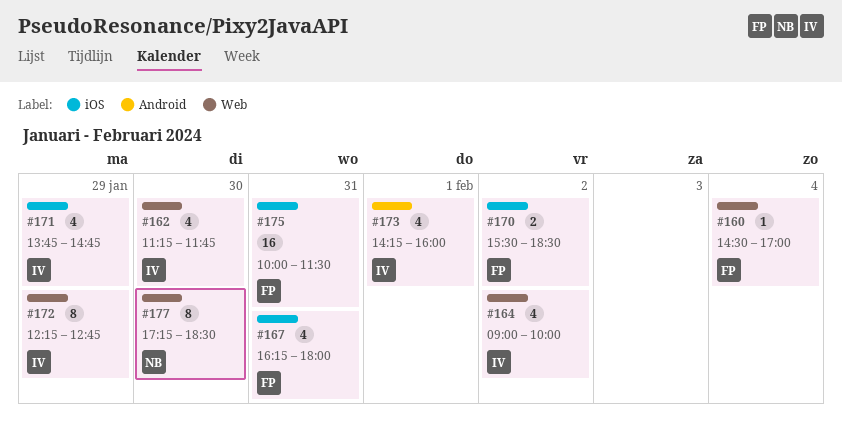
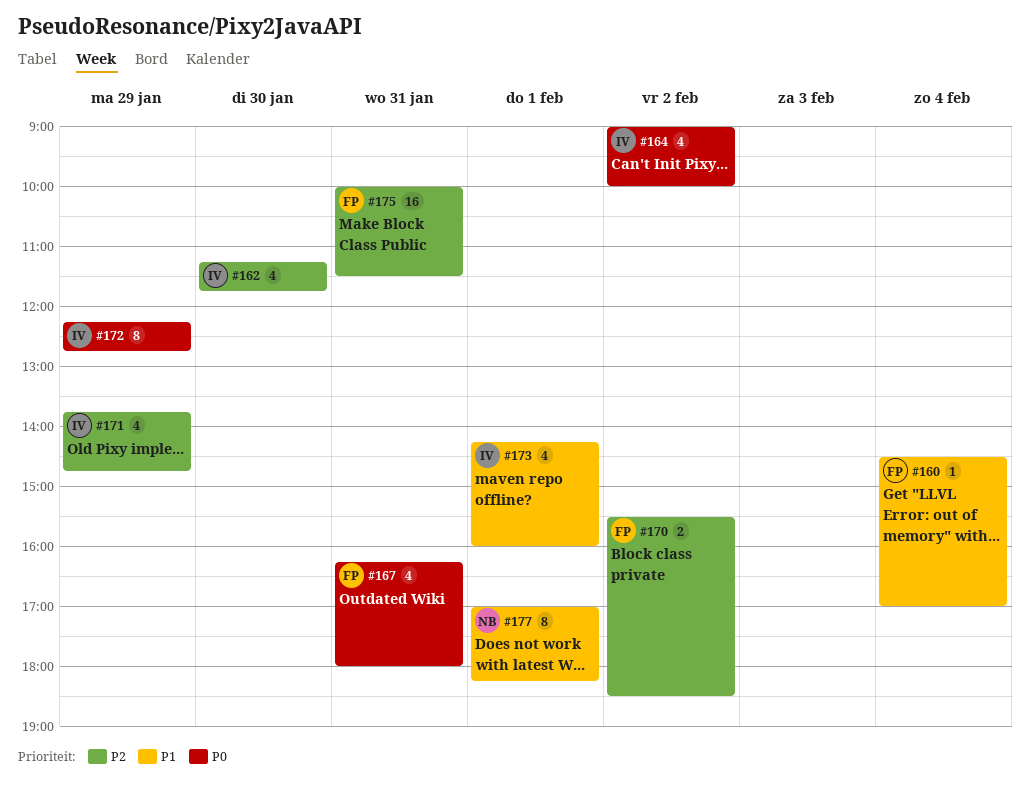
#177, day: Jan 30 -> Feb 1
#177, begins: 17:15 -> 17:00
#177, ends: 18:30 -> 18:15

